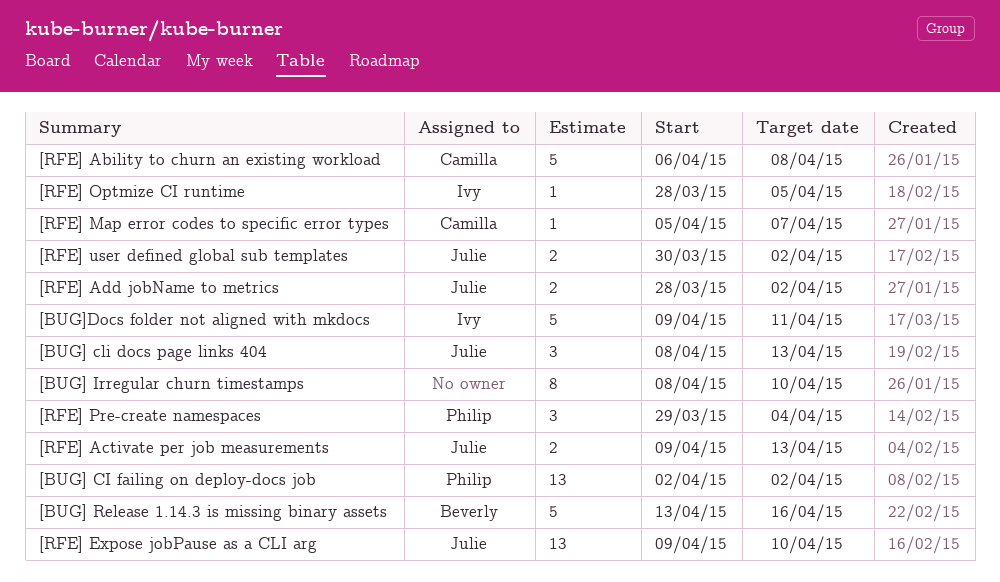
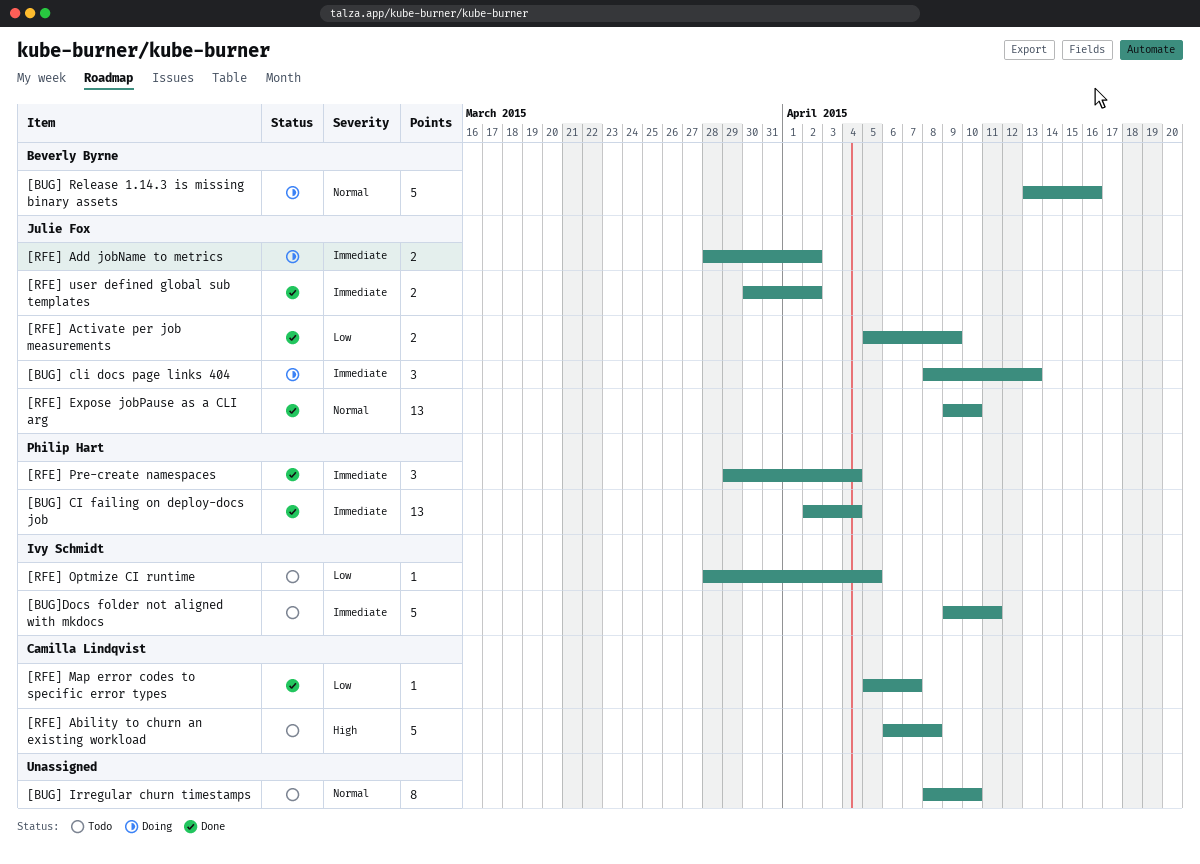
[BUG] CI failing on deploy-docs job, due: Apr 2 -> Apr 4
[RFE] Activate per job measurements, start: Apr 9 -> Apr 5
[RFE] Activate per job measurements, due: Apr 13 -> Apr 9

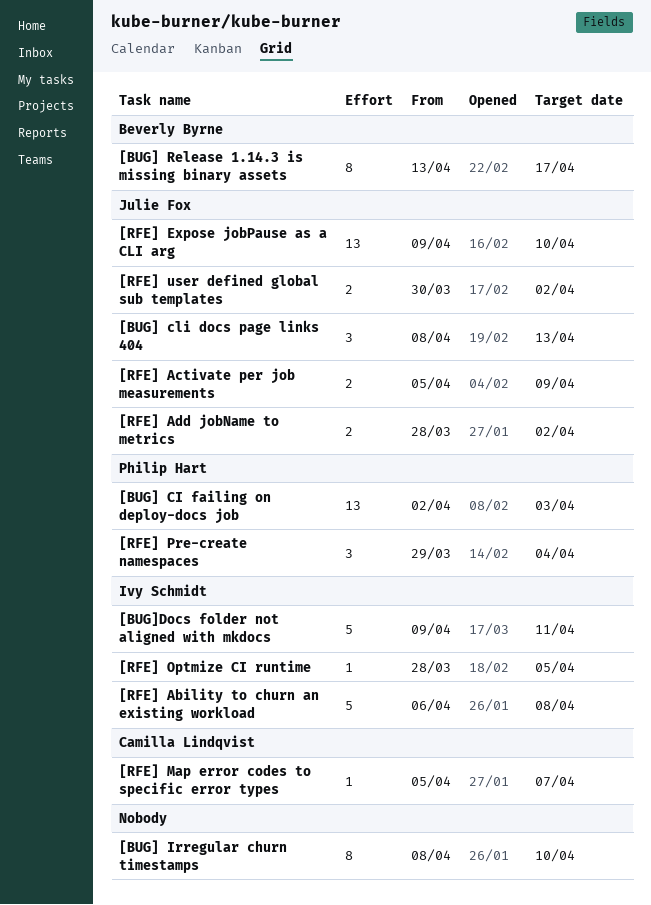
[BUG] CI failing on deploy-docs job, due: Apr 4 -> Apr 3
[BUG] Release 1.14.3 is missing binary assets, estimate: 5 -> 8
[BUG] Release 1.14.3 is missing binary assets, due: Apr 16 -> Apr 17
[RFE] Ability to churn an existing workload, owner: Camilla Lindqvist -> Ivy Schmidt

